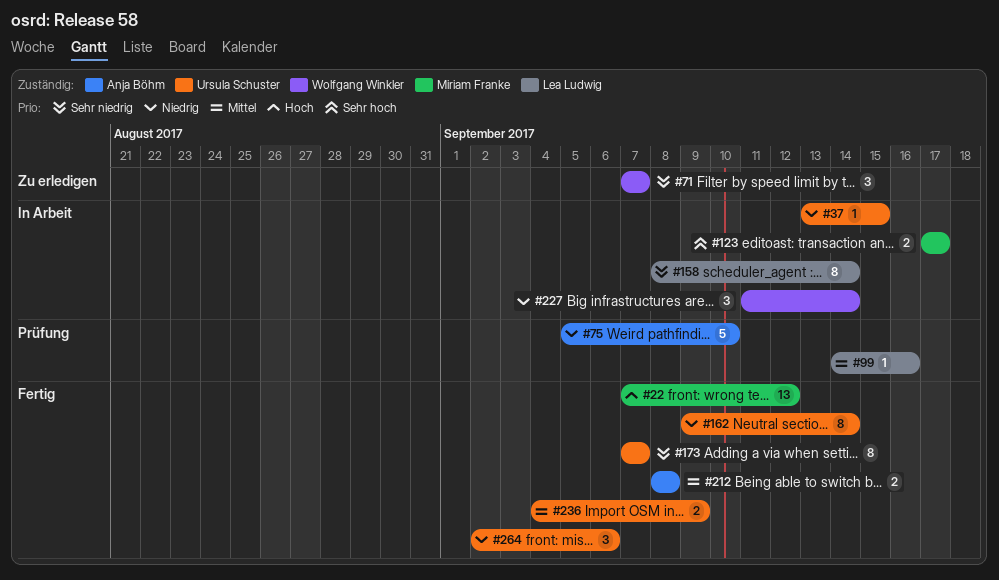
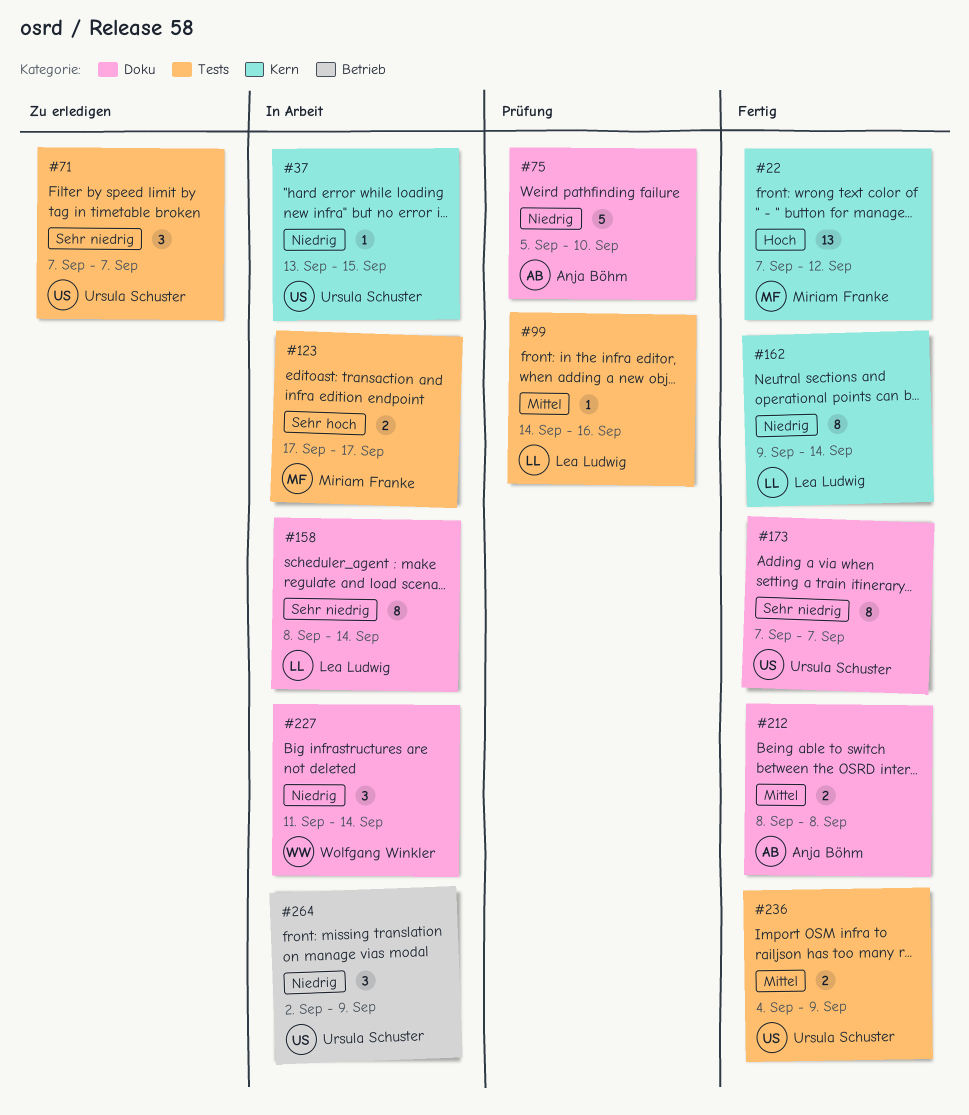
#71, owner: Wolfgang Winkler -> Ursula Schuster
#162, owner: Ursula Schuster -> Lea Ludwig
#264, status: Fertig -> In Arbeit
#264, due: Sep 6 -> Sep 9

